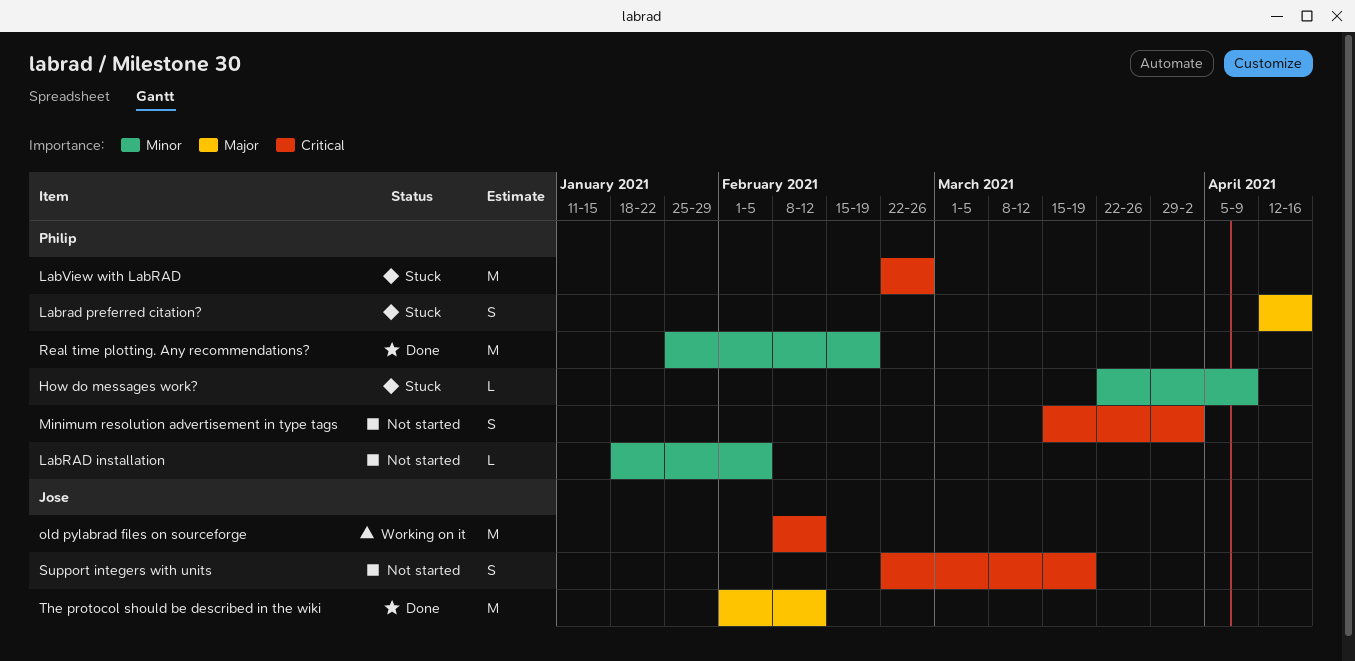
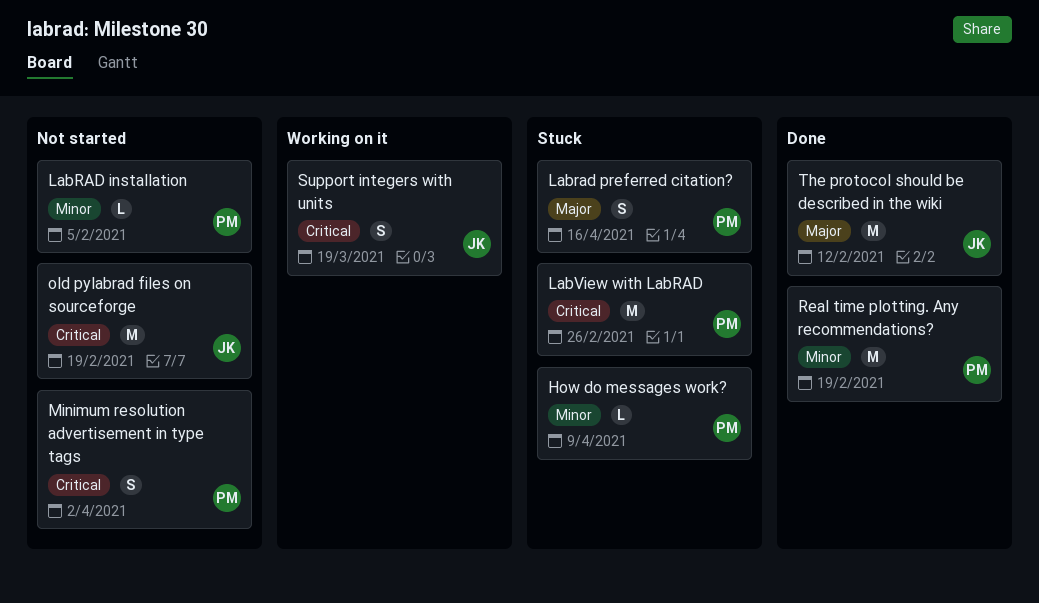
old pylabrad files on sourceforge, status: Working on it -> Not started
old pylabrad files on sourceforge, due: Feb 12 -> Feb 19
Support integers with units, status: Not started -> Working on it

